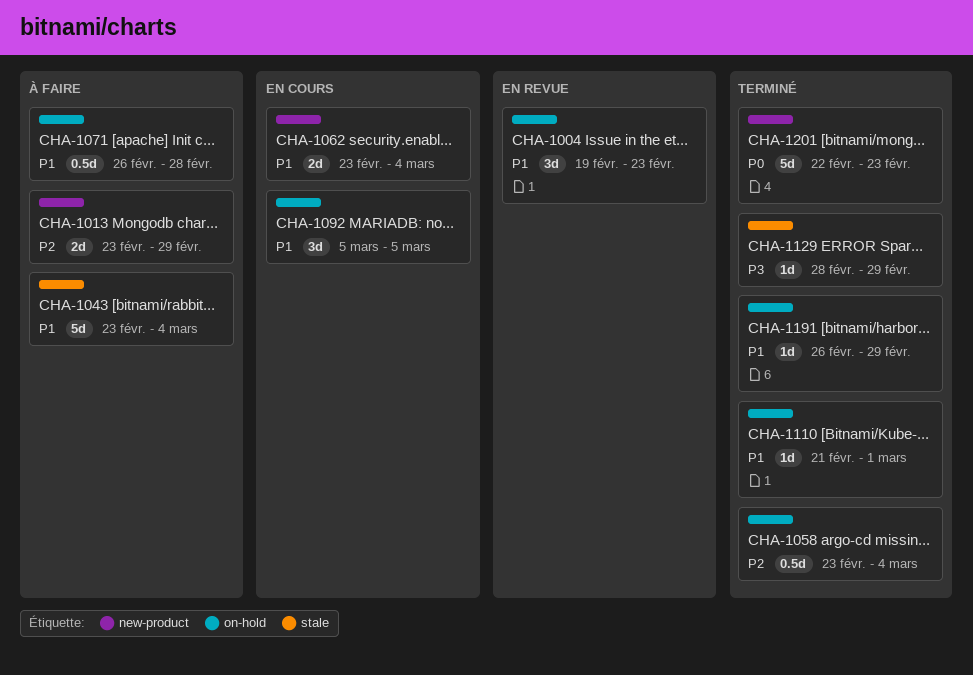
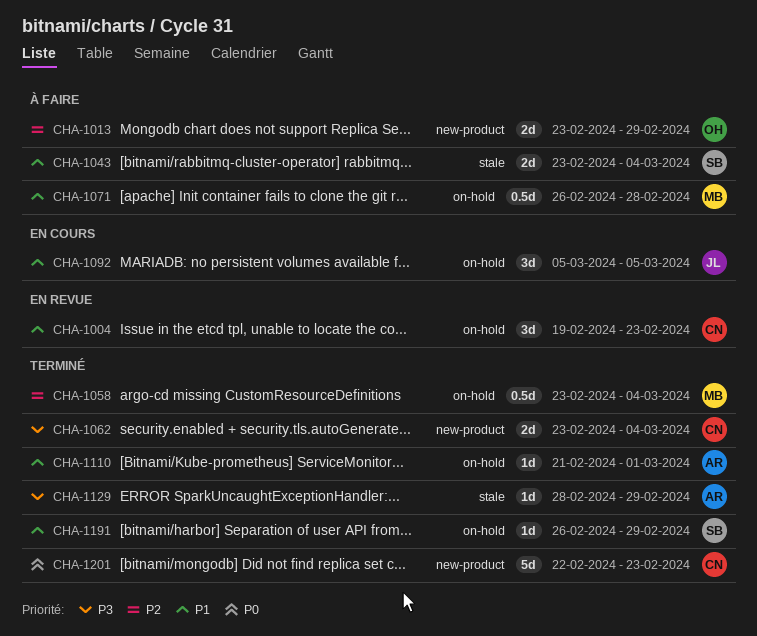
CHA-1043, estimate: 5d -> 2d
CHA-1062, status: En cours -> Terminé
CHA-1062, priority: P1 -> P3

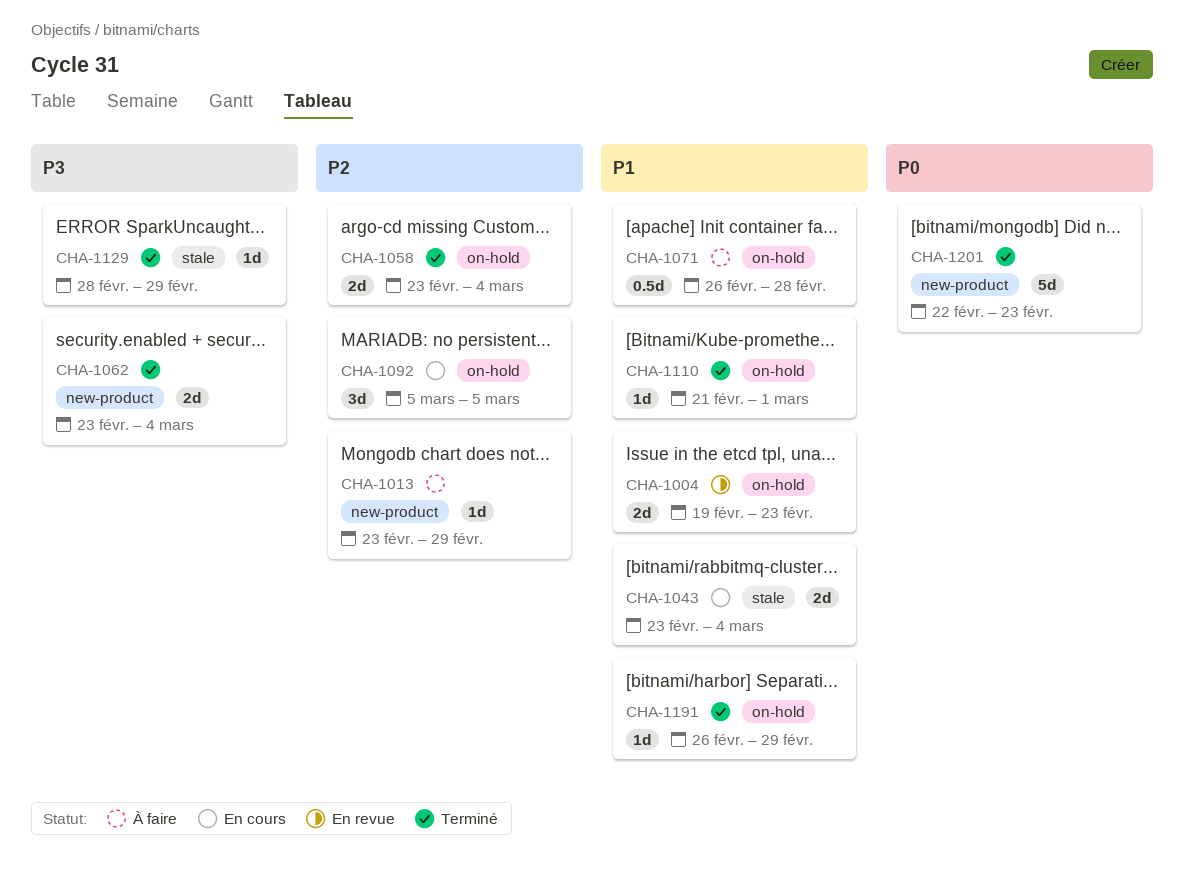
CHA-1004, estimate: 3d -> 2d
CHA-1013, estimate: 2d -> 1d
CHA-1043, status: À faire -> En cours
CHA-1058, estimate: 0.5d -> 2d
CHA-1092, priority: P1 -> P2

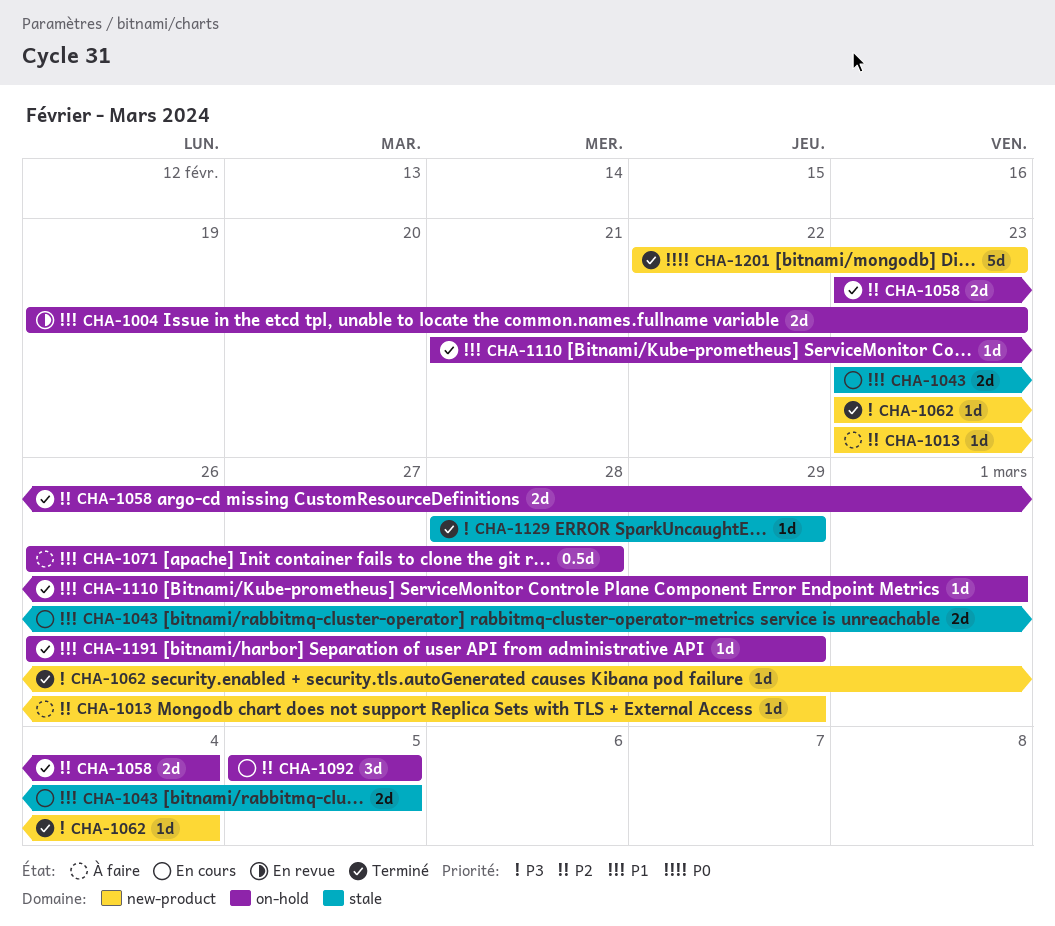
CHA-1043, due: Mar 4 -> Mar 5
CHA-1062, estimate: 2d -> 1d

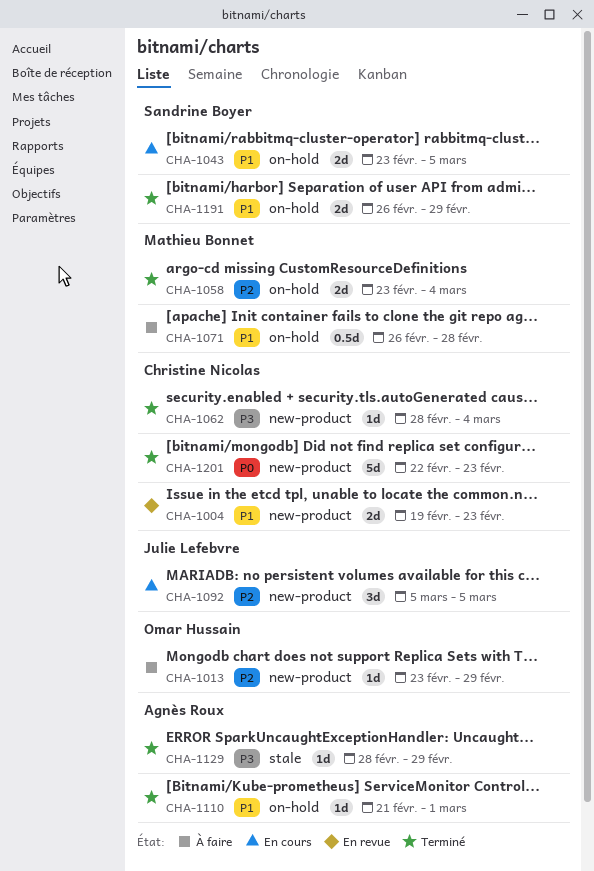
CHA-1004, label: on-hold -> new-product
CHA-1043, label: stale -> on-hold
CHA-1062, start: Feb 23 -> Feb 28
CHA-1092, label: on-hold -> new-product
CHA-1191, estimate: 1d -> 2d

